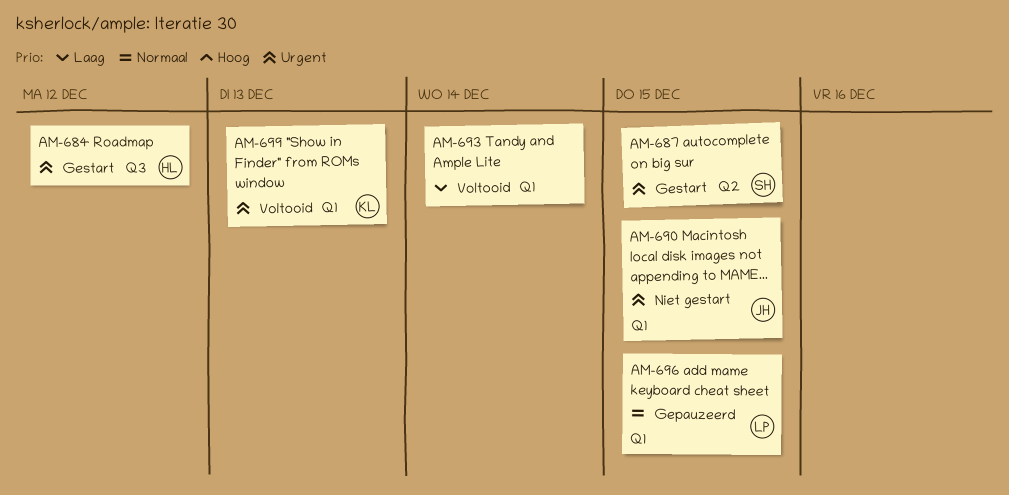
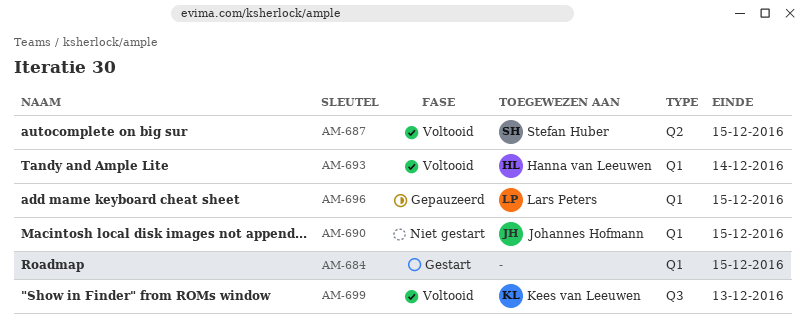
AM-684, owner: Hanna van Leeuwen -> none
AM-684, label: Q3 -> Q1
AM-684, due: Dec 12 -> Dec 15
AM-687, status: Gestart -> Voltooid
AM-693, owner: none -> Hanna van Leeuwen
AM-699, label: Q1 -> Q3

